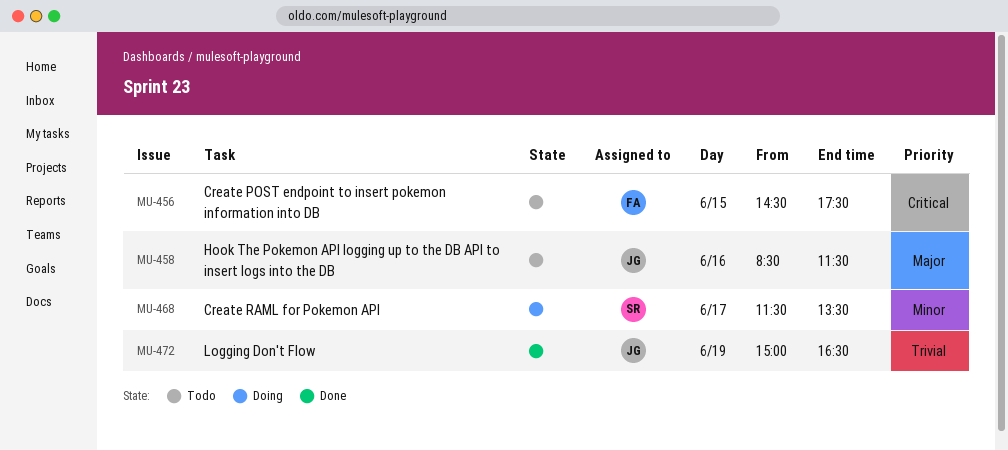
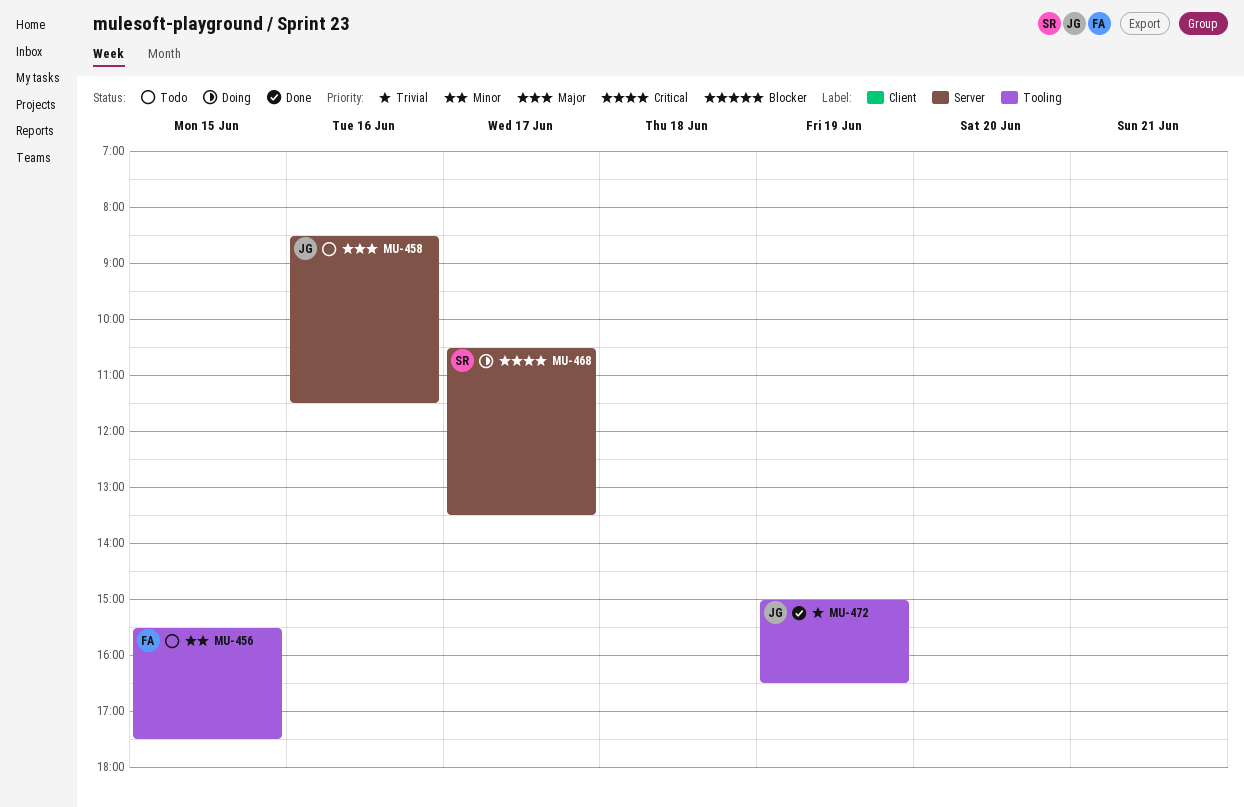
MU-456, priority: Critical -> Minor
MU-456, begins: 14:30 -> 15:30
MU-468, priority: Minor -> Critical
MU-468, begins: 11:30 -> 10:30

